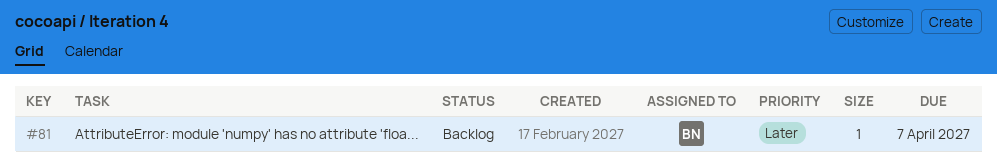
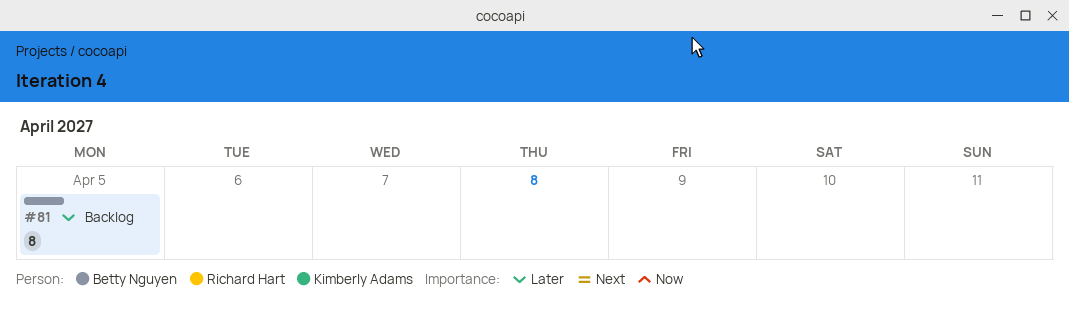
#81, estimate: 1 -> 8
#81, due: Apr 7 -> Apr 5

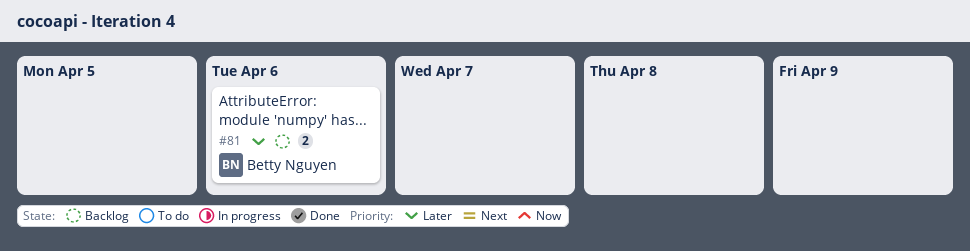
#81, estimate: 8 -> 2
#81, due: Apr 5 -> Apr 6

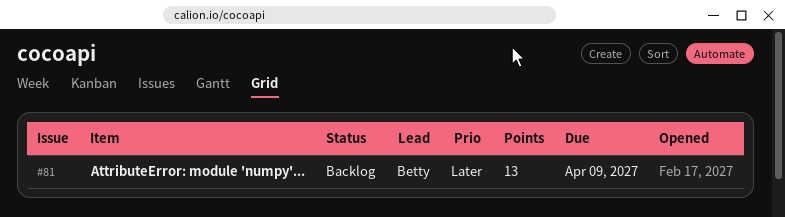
#81, estimate: 2 -> 13
#81, due: Apr 6 -> Apr 9

